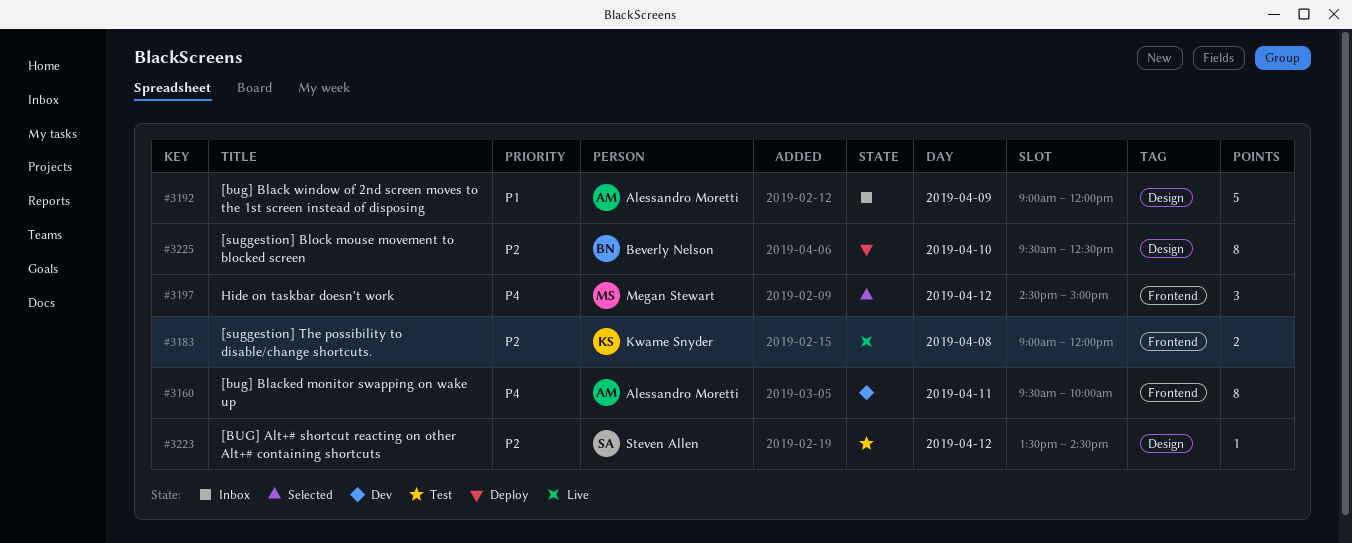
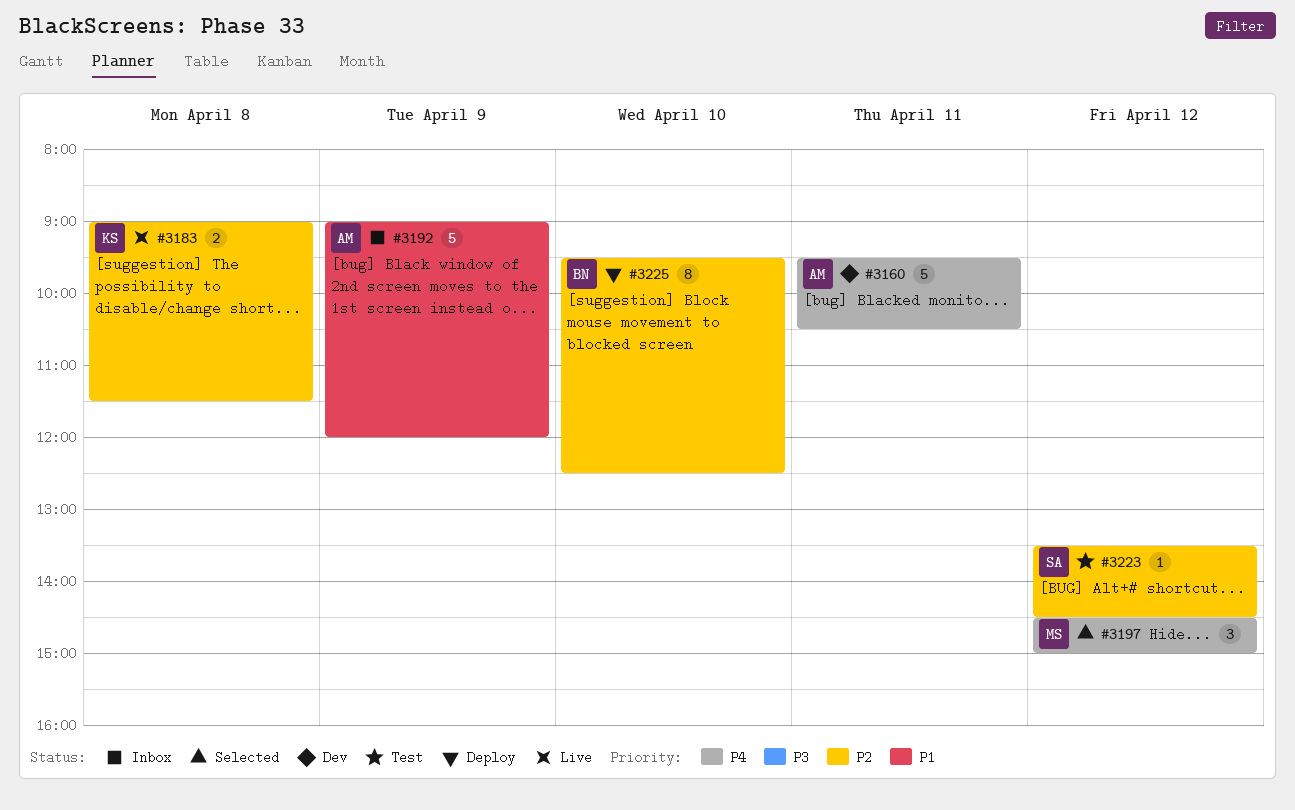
#3160, estimate: 8 -> 5
#3160, ends: 10:00 -> 10:30
#3183, ends: 12:00 -> 11:30

